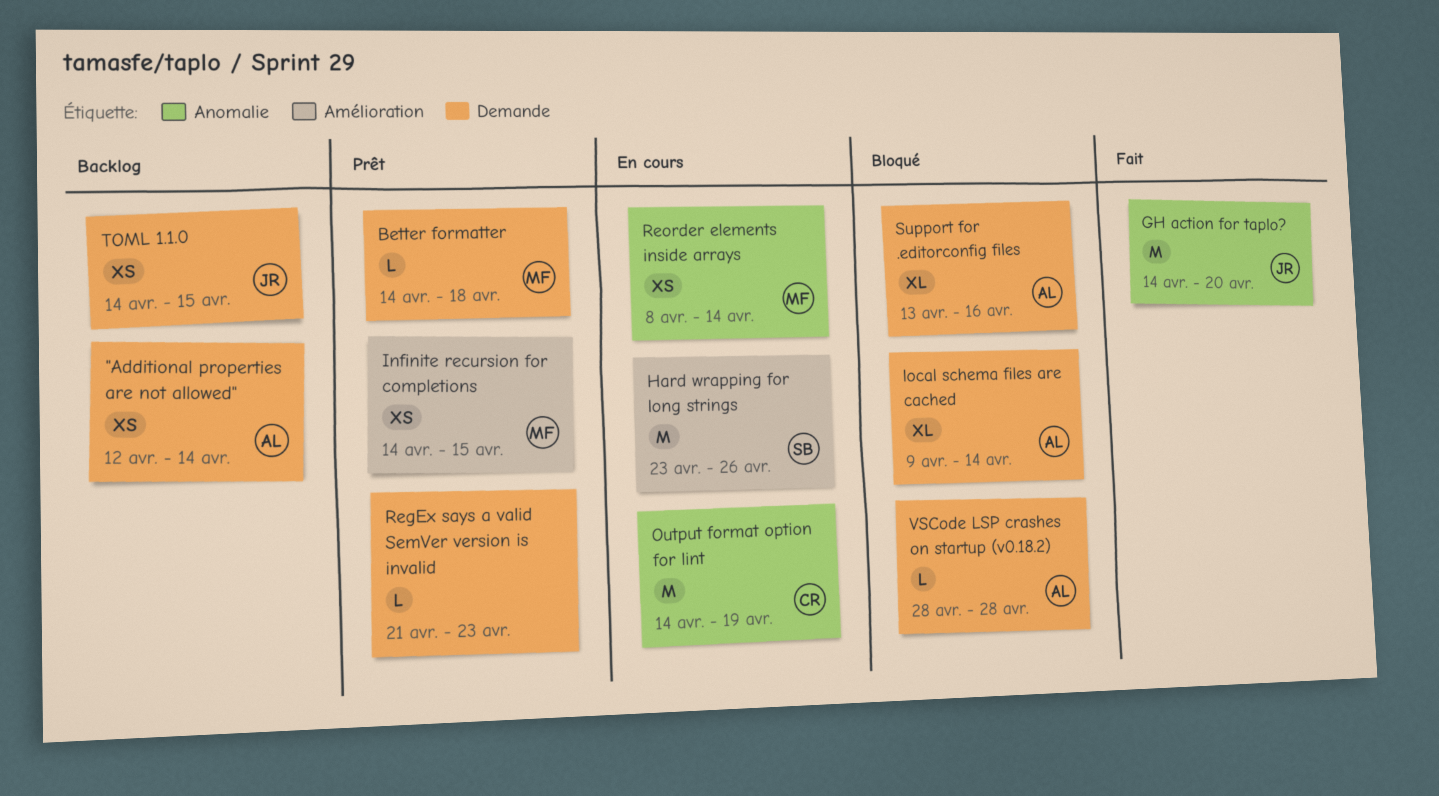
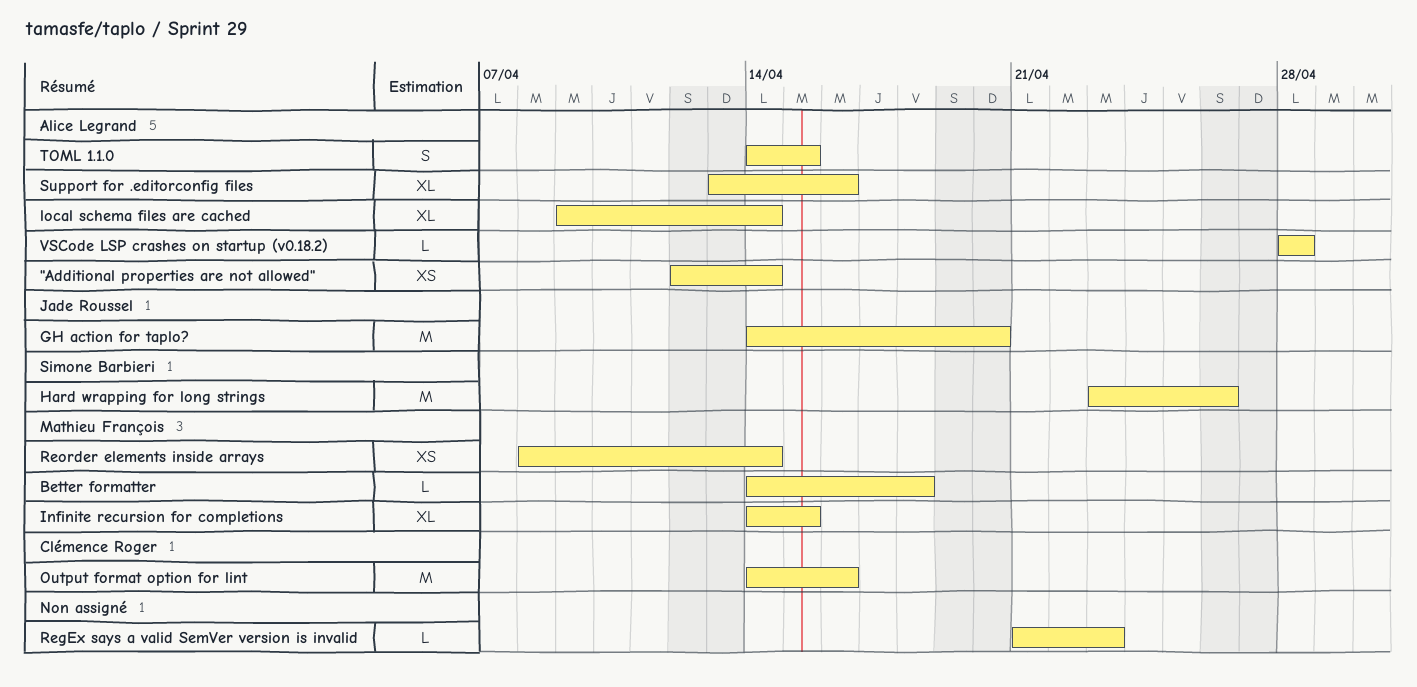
Infinite recursion for completions, estimate: XS -> XL
Output format option for lint, due: Apr 19 -> Apr 16
TOML 1.1.0, owner: Jade Roussel -> Alice Legrand
TOML 1.1.0, estimate: XS -> S

